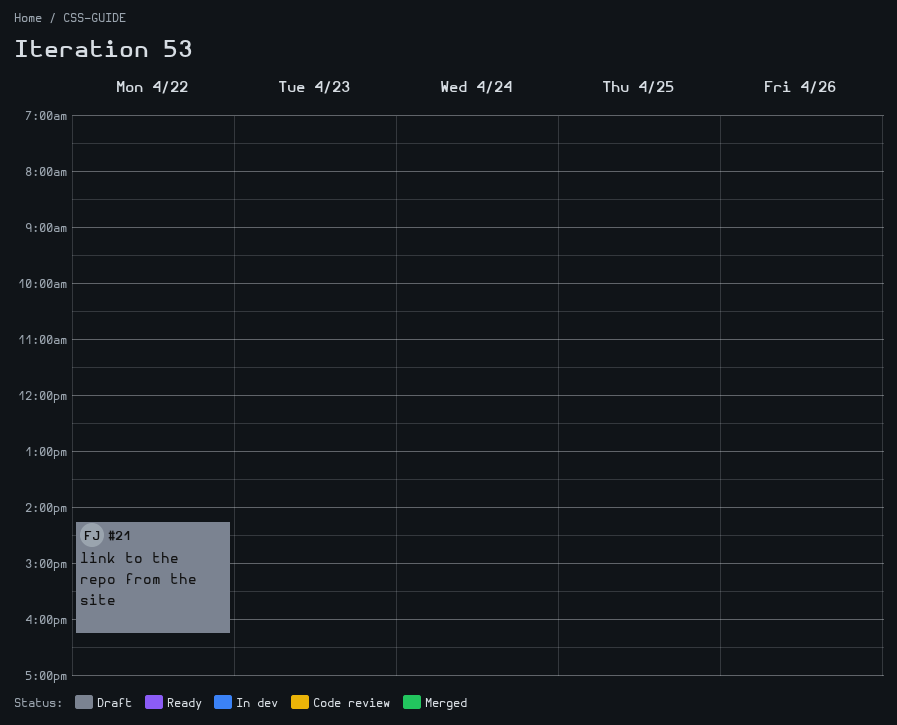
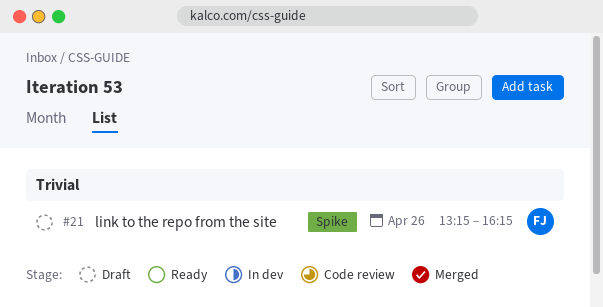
#21, day: Apr 22 -> Apr 26
#21, begins: 14:15 -> 13:15

